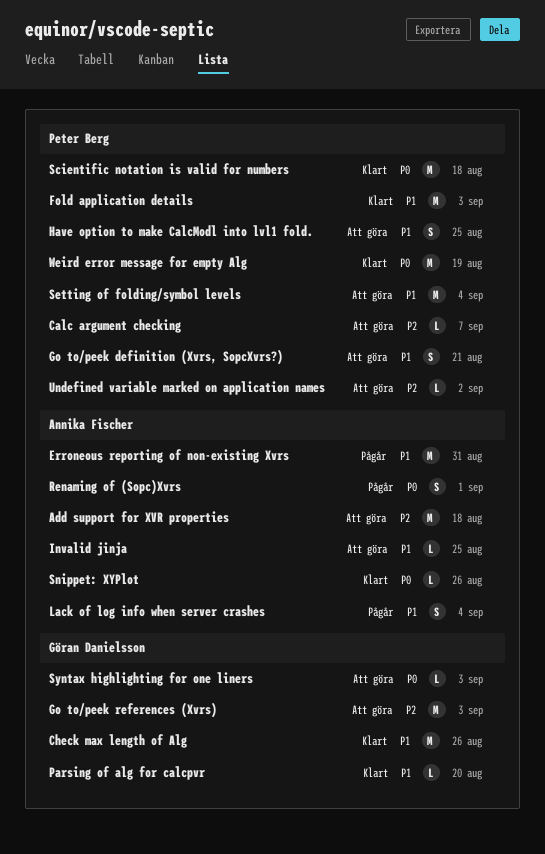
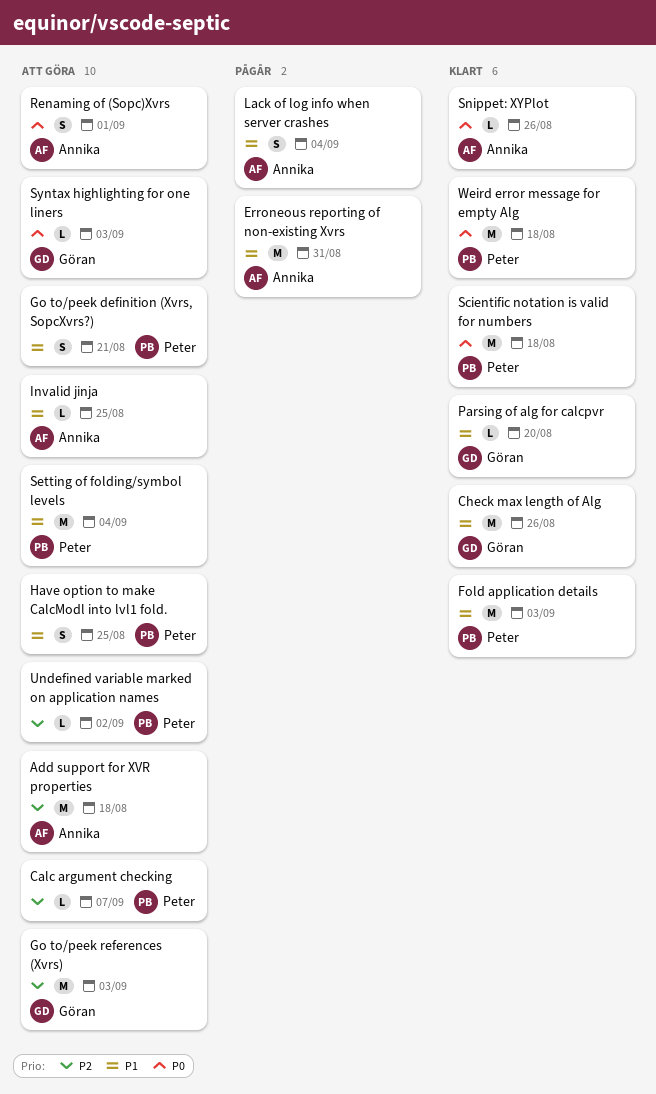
Renaming of (Sopc)Xvrs, status: Pågår -> Att göra
Weird error message for empty Alg, due: Aug 19 -> Aug 18

